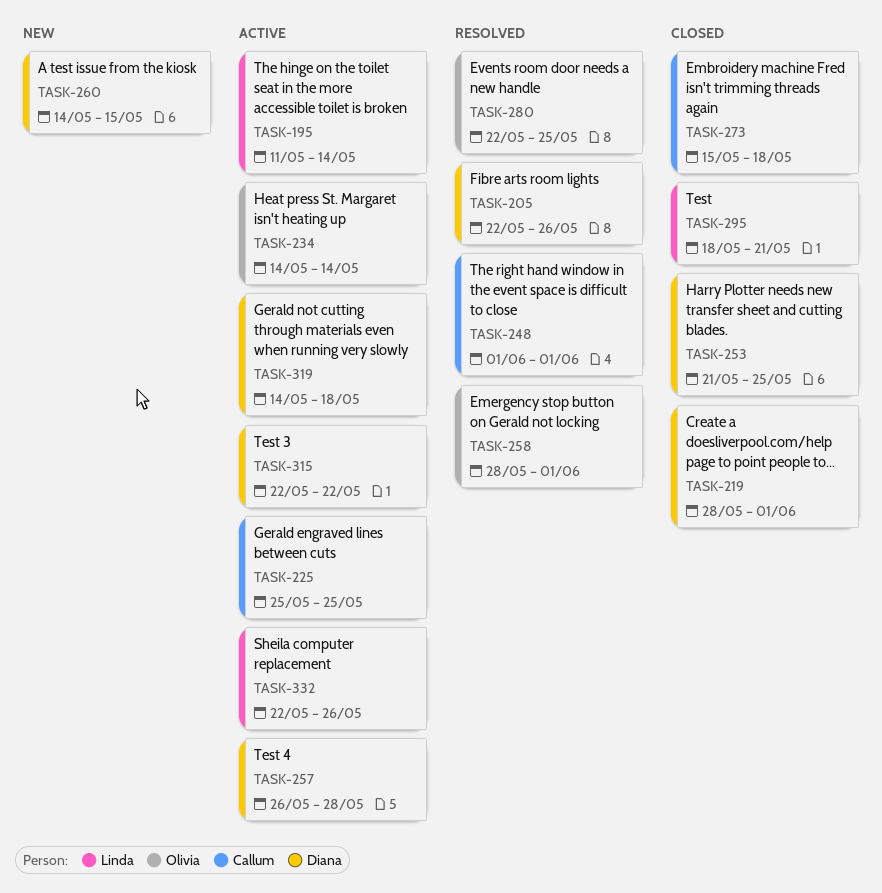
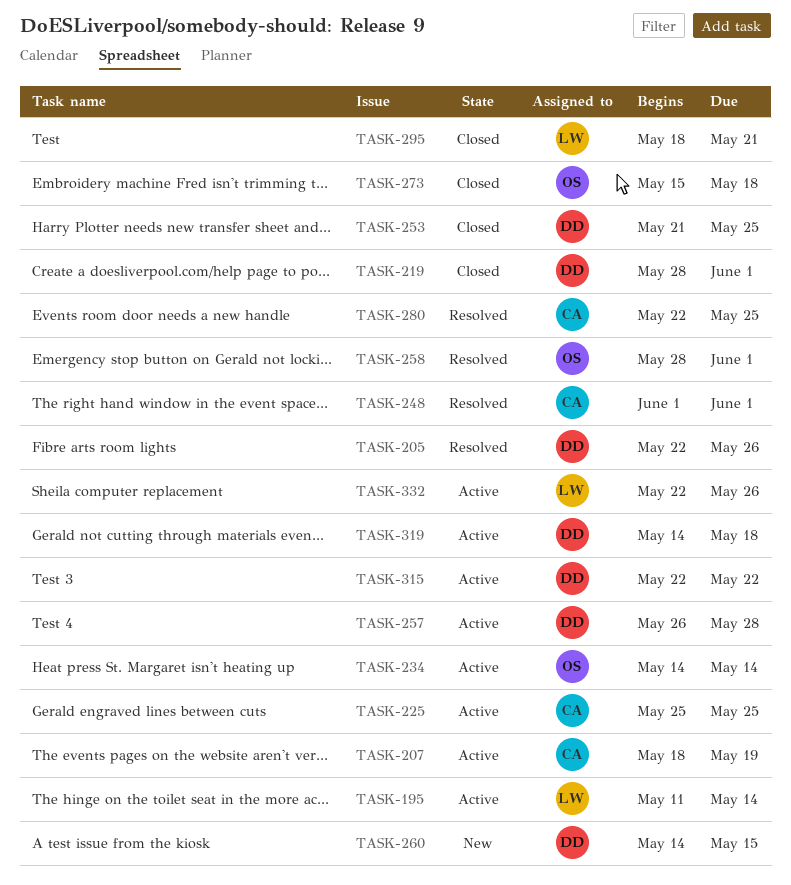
TASK-207: none -> present
TASK-273, owner: Callum -> Olivia
TASK-280, owner: Olivia -> Callum

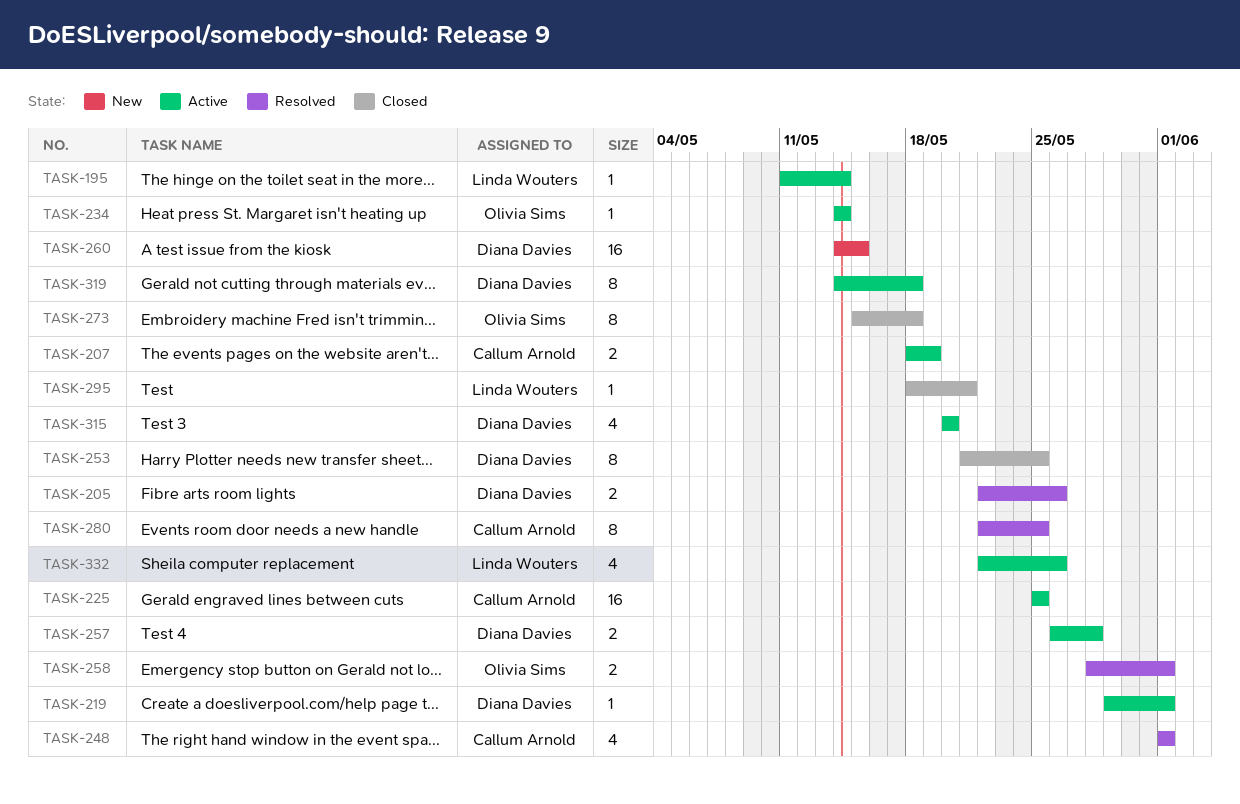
TASK-219, status: Closed -> Active
TASK-219, start: May 28 -> May 29
TASK-315, start: May 22 -> May 20
TASK-315, due: May 22 -> May 20

